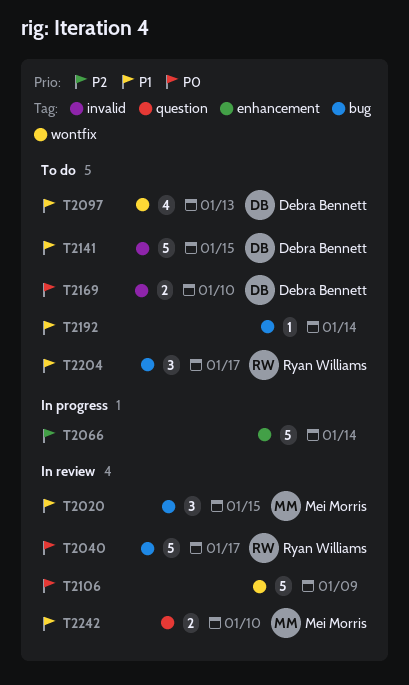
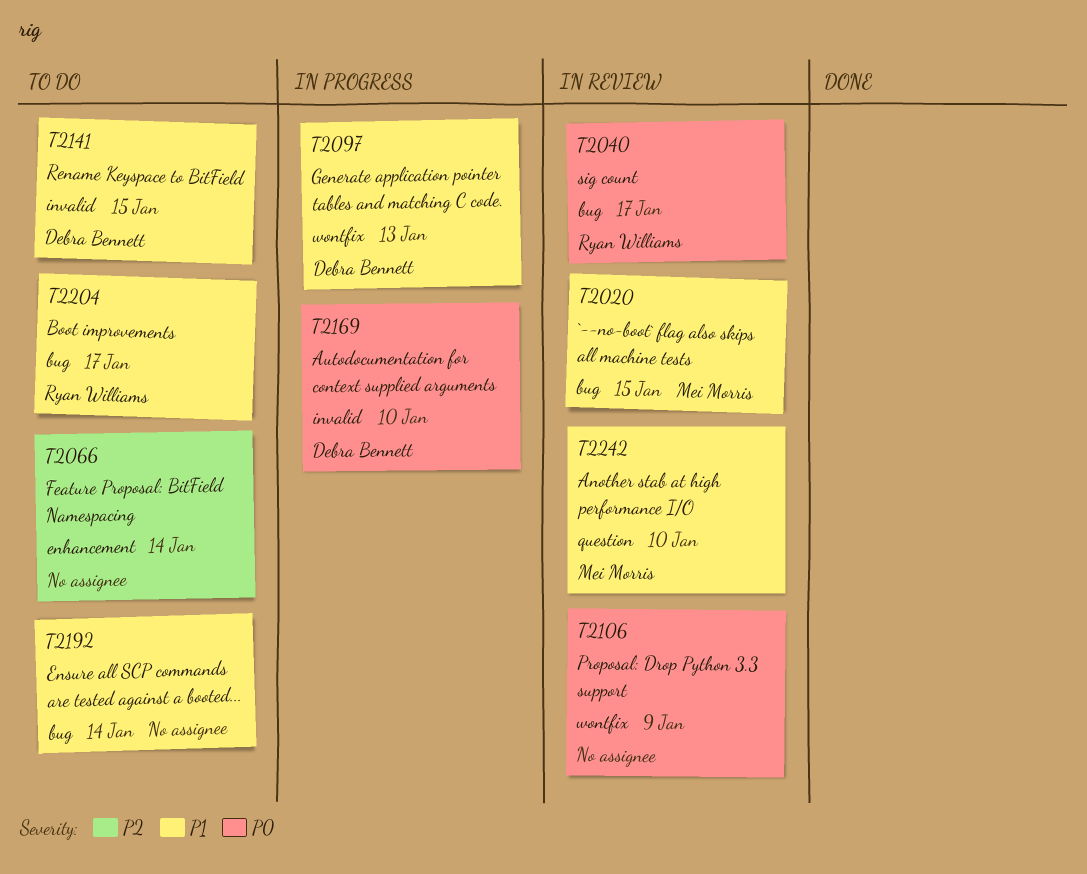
T2066, status: In progress -> To do
T2097, status: To do -> In progress
T2169, status: To do -> In progress

